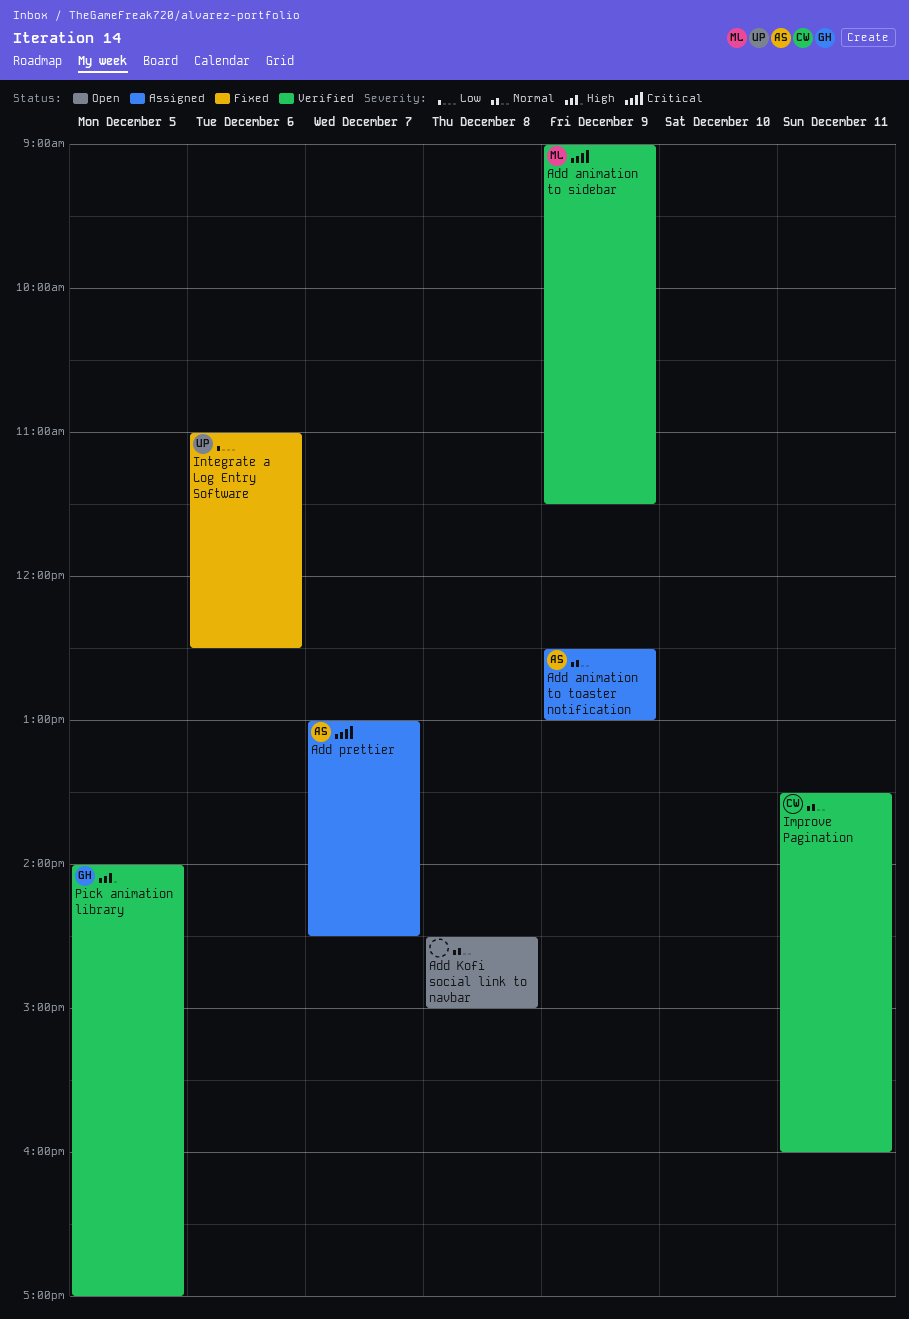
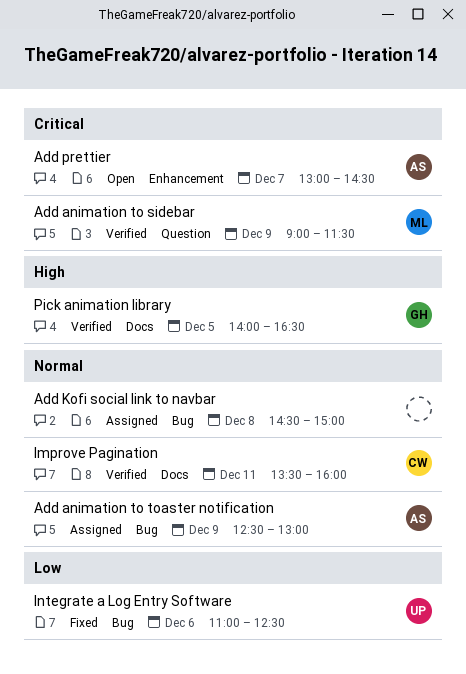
Add Kofi social link to navbar, status: Open -> Assigned
Add prettier, status: Assigned -> Open
Pick animation library, ends: 17:00 -> 16:30

